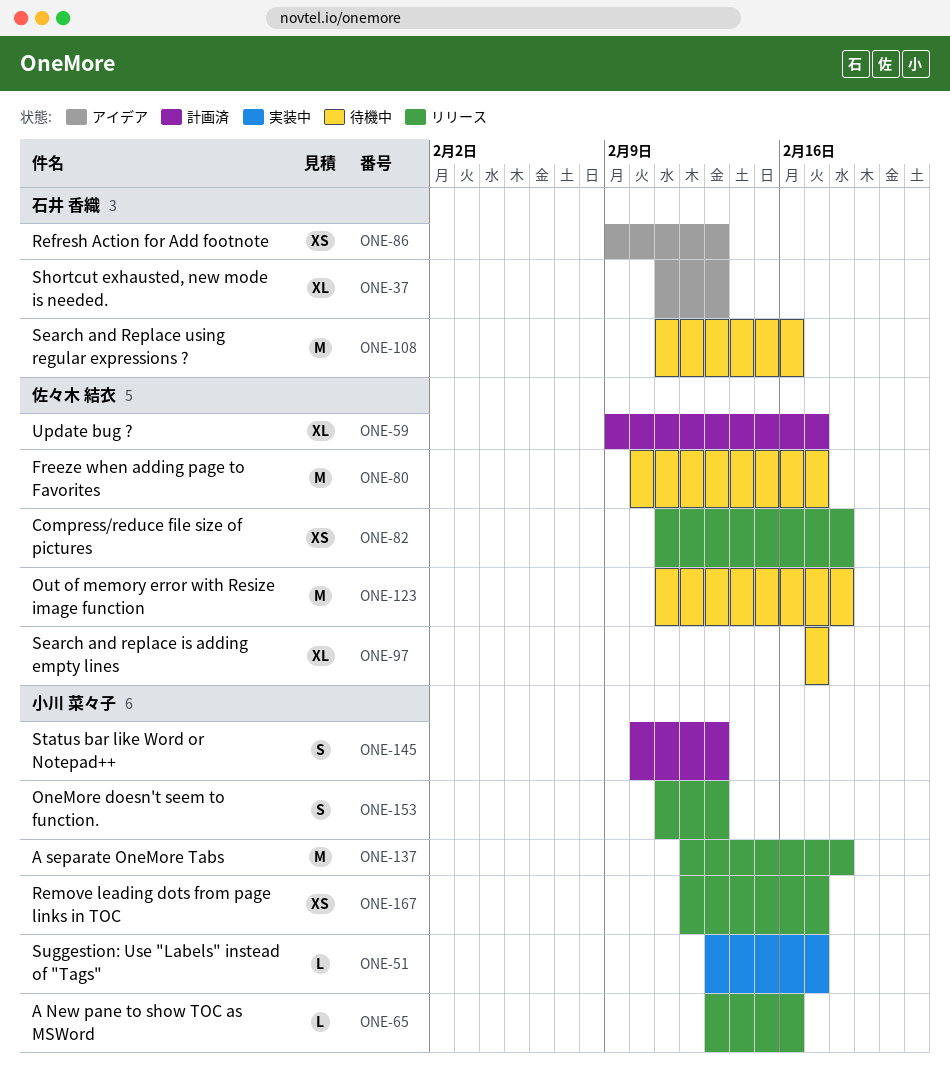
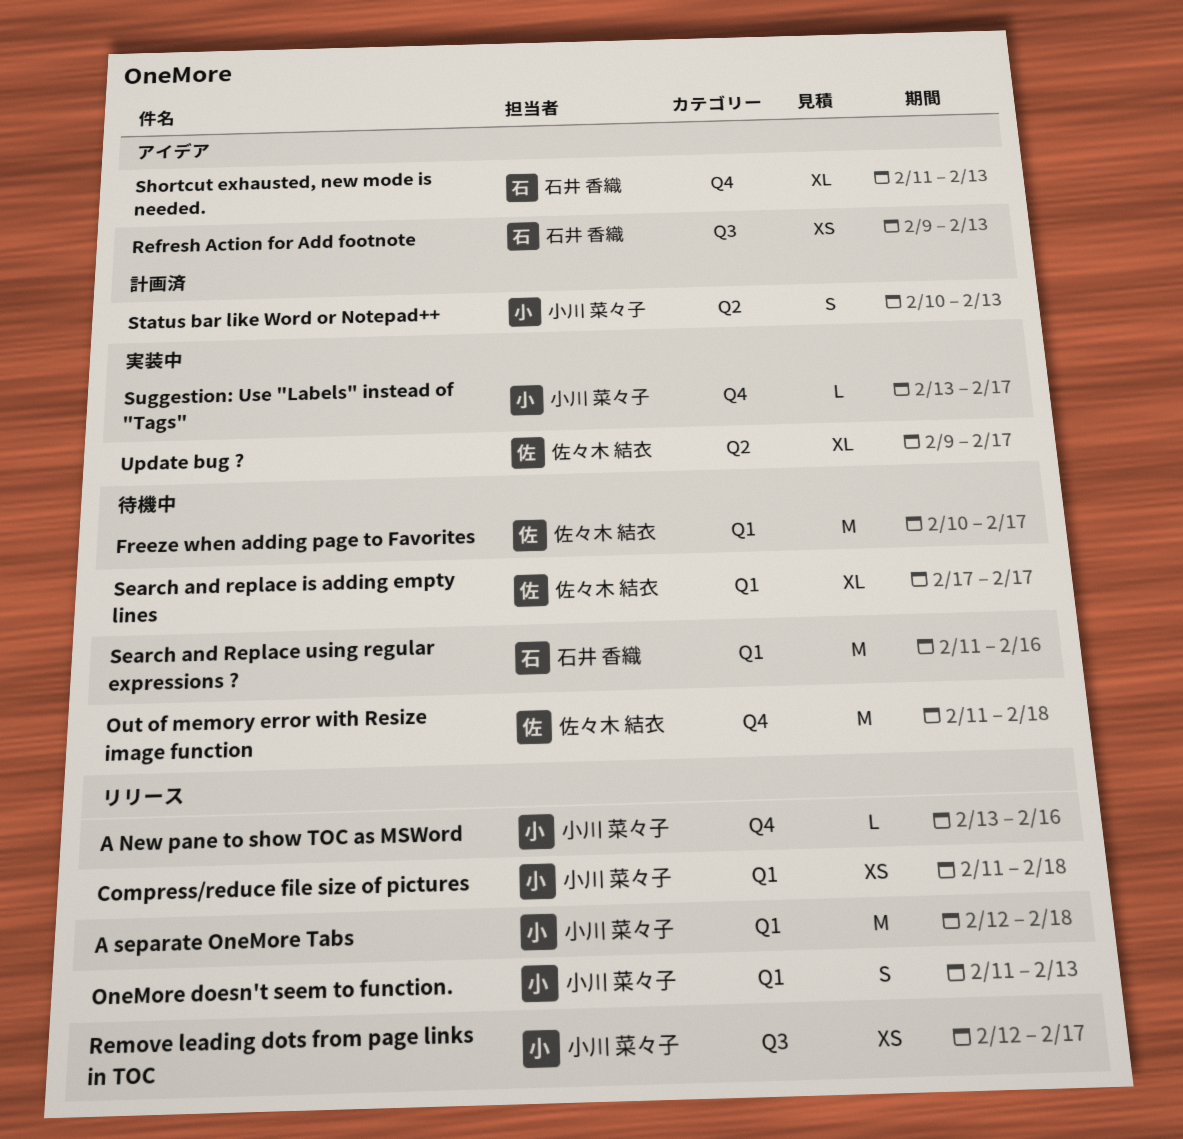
Compress/reduce file size of pictures, owner: 佐々木 結衣 -> 小川 菜々子
Update bug ?, status: 計画済 -> 実装中

